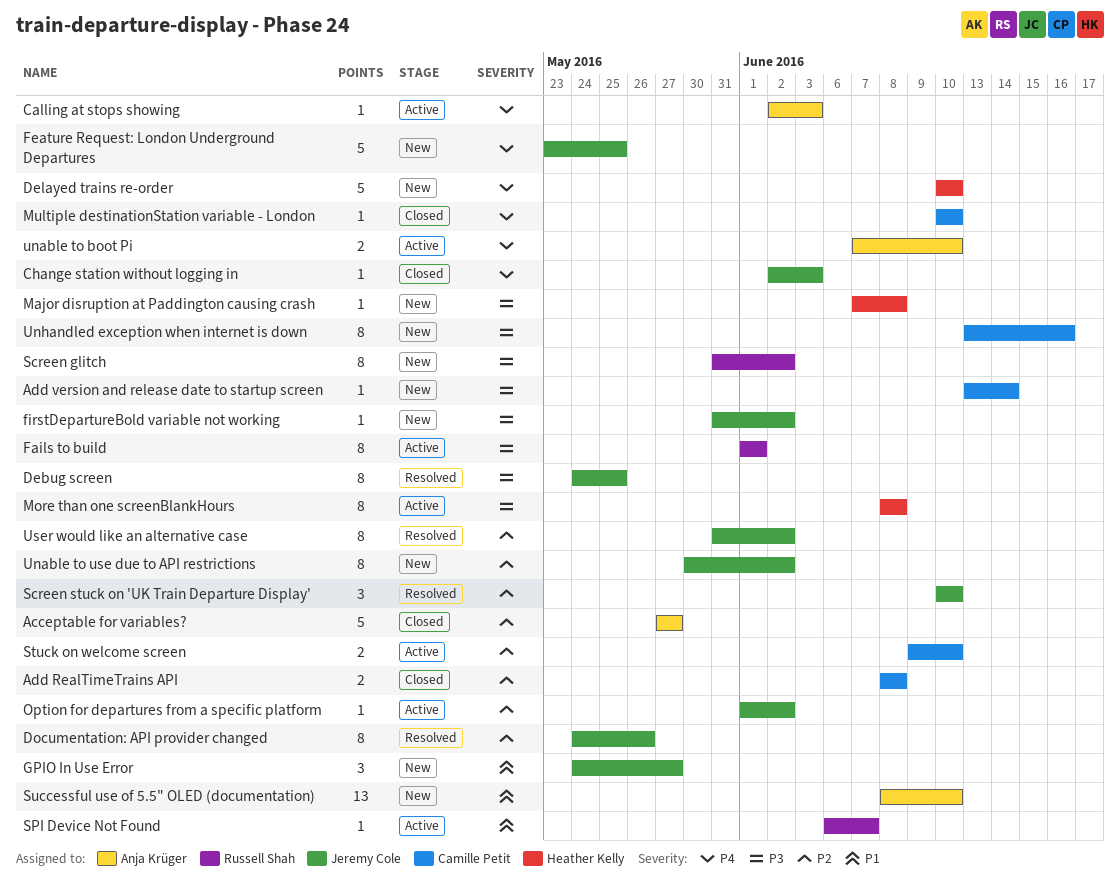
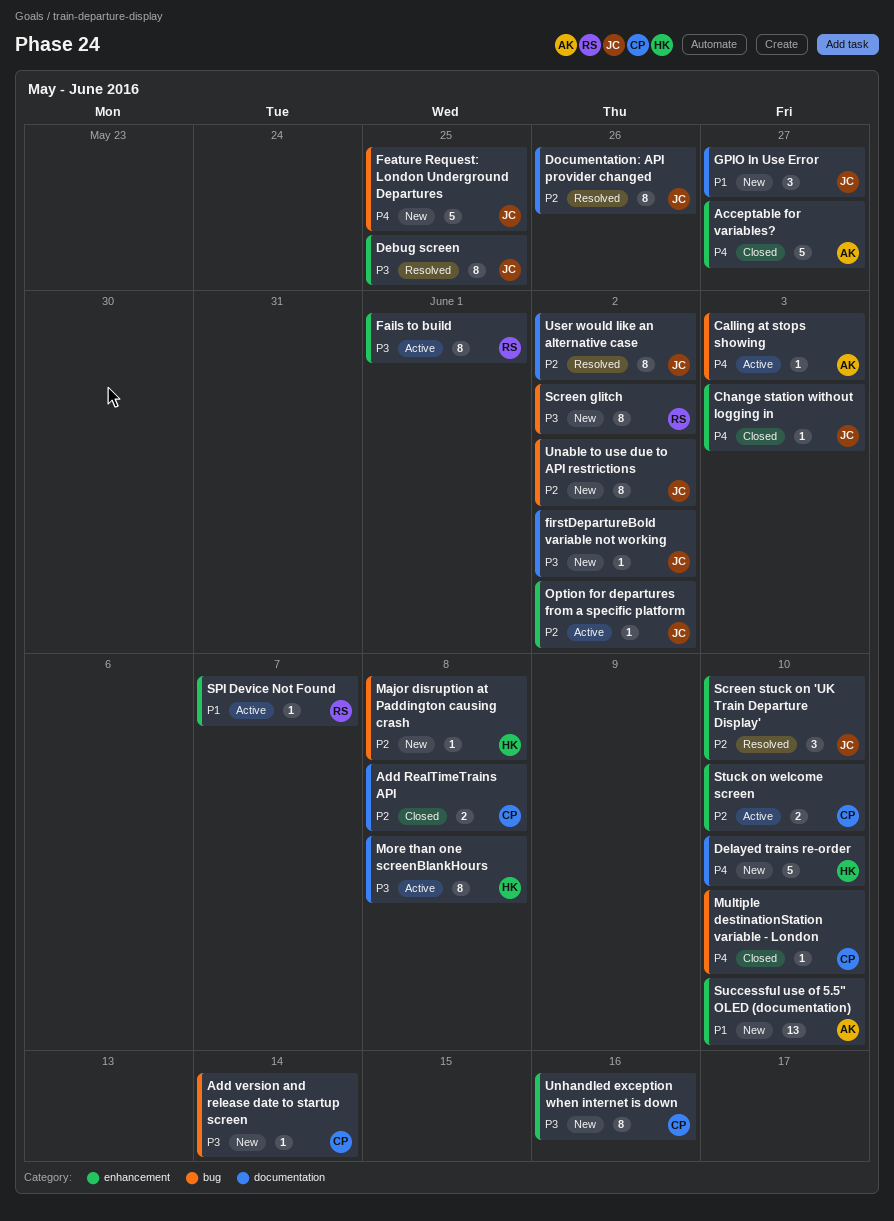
Acceptable for variables?, priority: P2 -> P4
Major disruption at Paddington causing crash, priority: P3 -> P2
unable to boot Pi: present -> none

